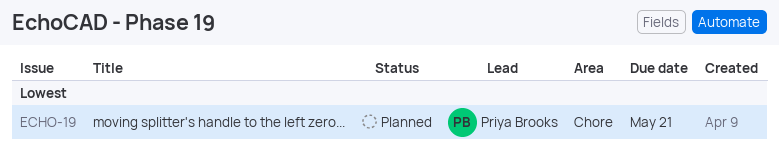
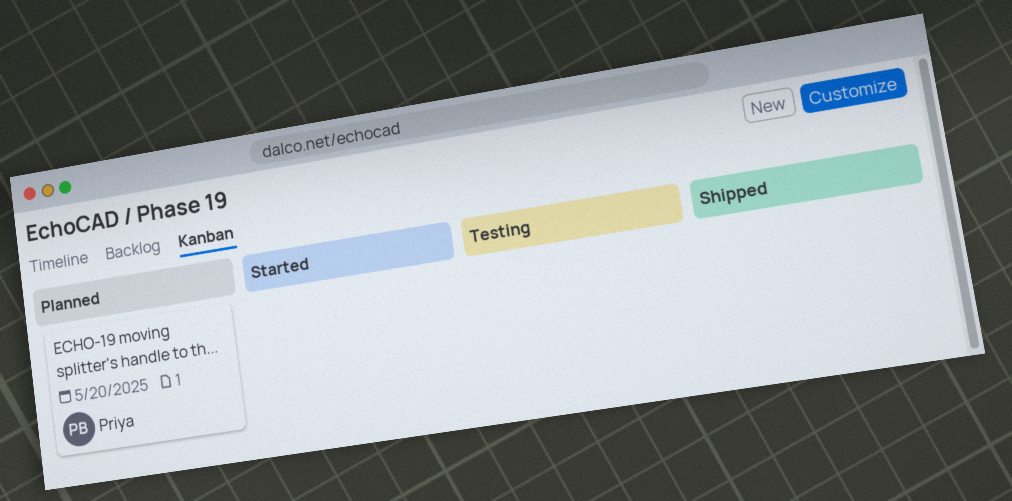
ECHO-19, due: May 21 -> May 20

